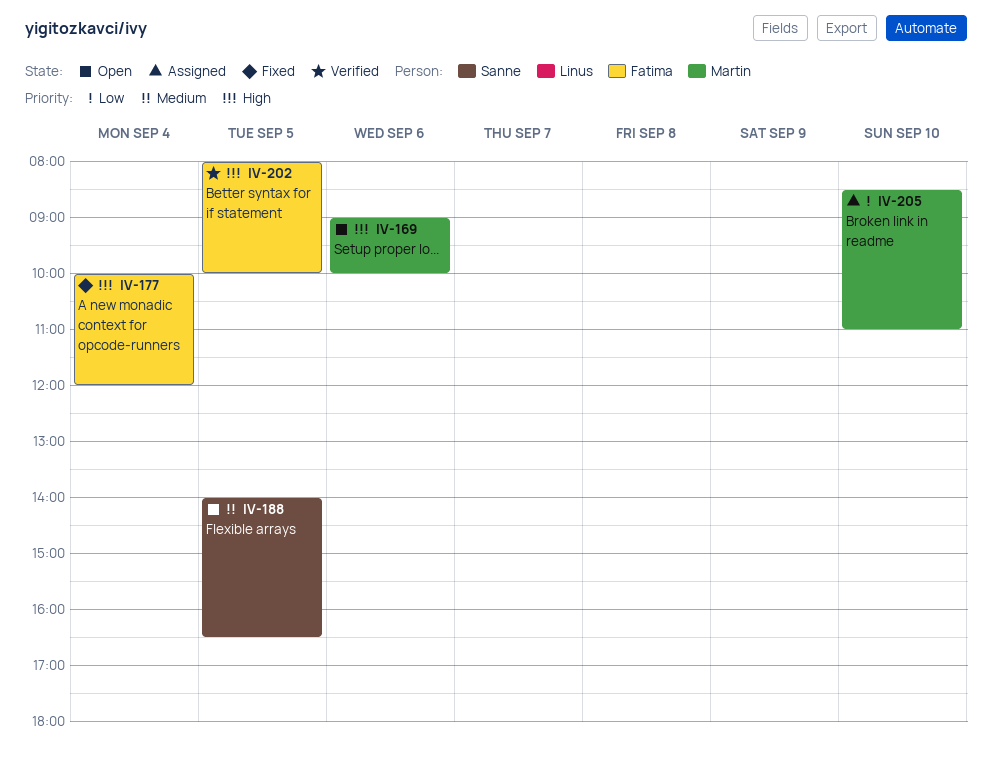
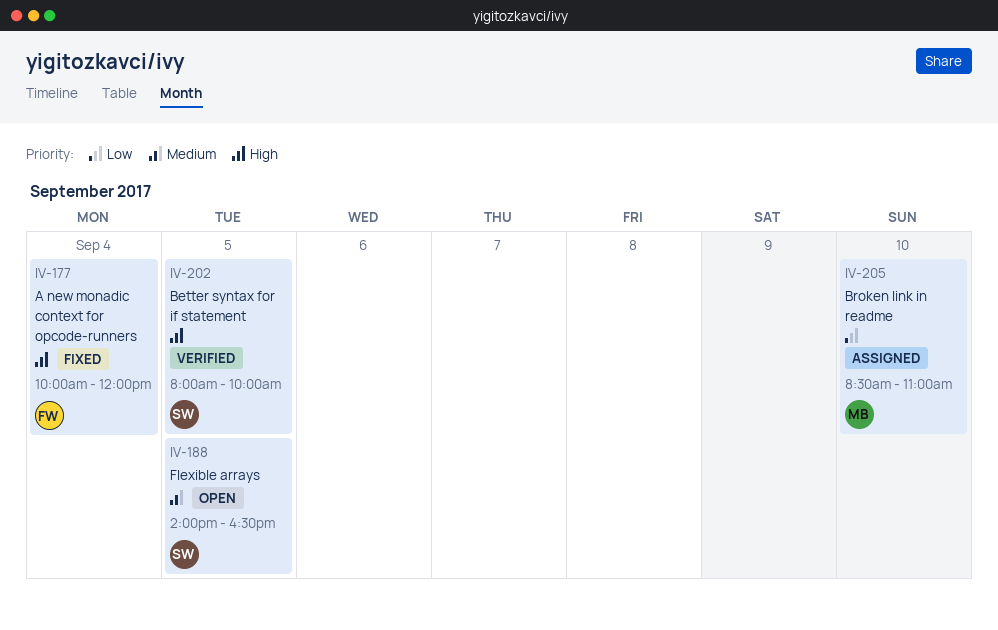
IV-169: present -> none
IV-202, owner: Fatima -> Sanne

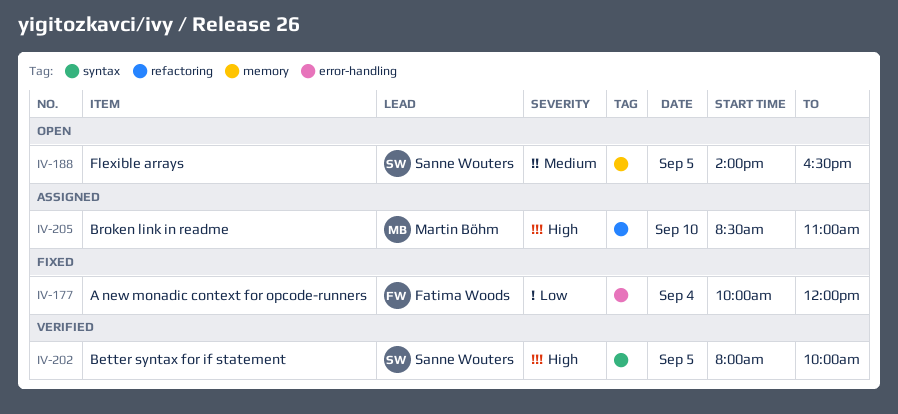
IV-177, priority: High -> Low
IV-205, priority: Low -> High

